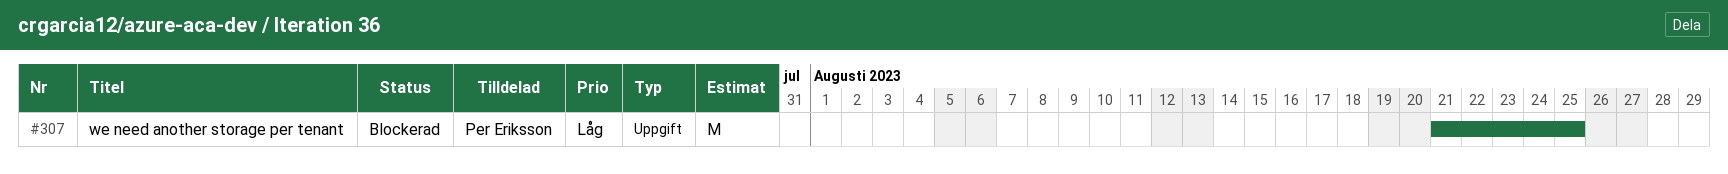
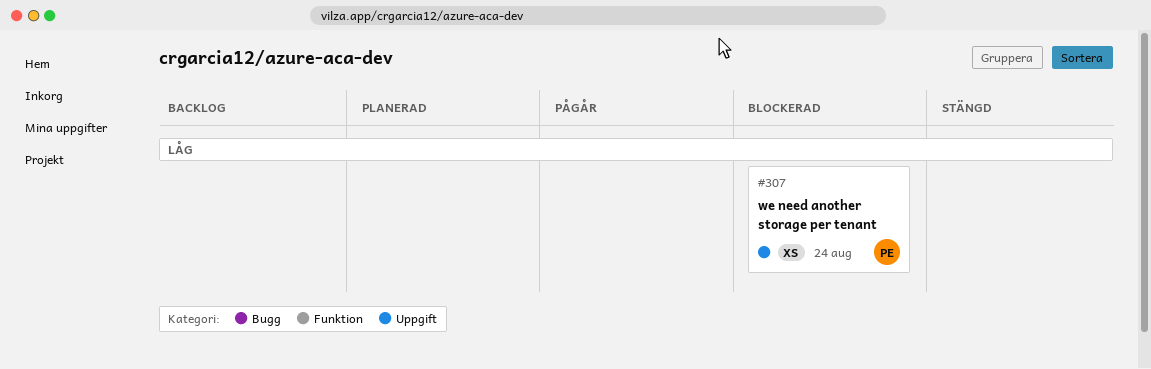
#307, estimate: M -> XS
#307, due: Aug 25 -> Aug 24

